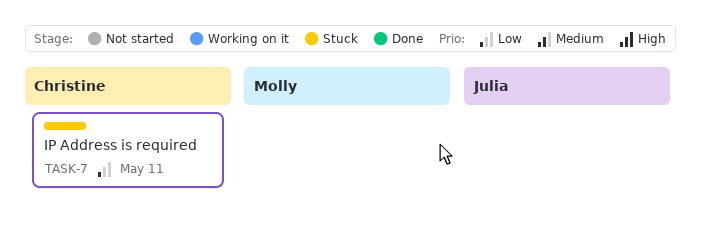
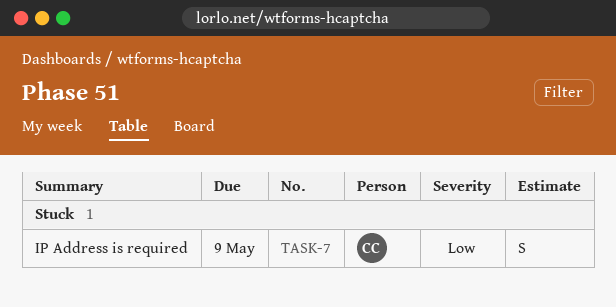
TASK-7, due: May 11 -> May 9

